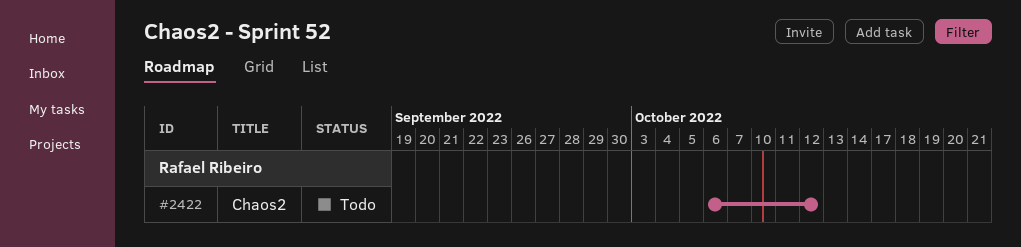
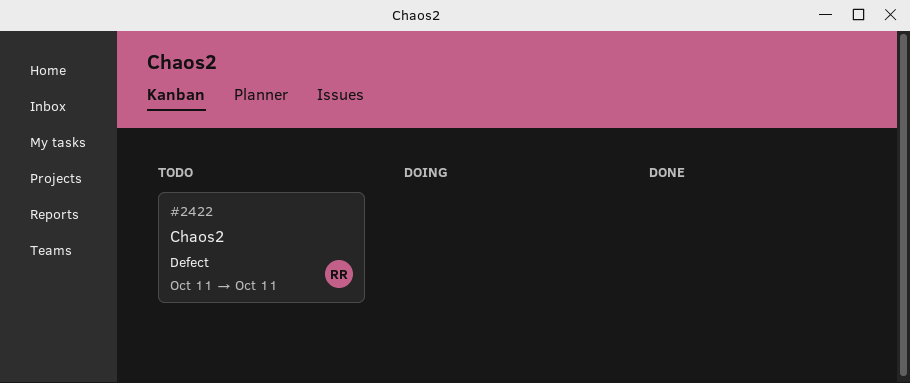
#2422, start: Oct 6 -> Oct 11
#2422, due: Oct 12 -> Oct 11

